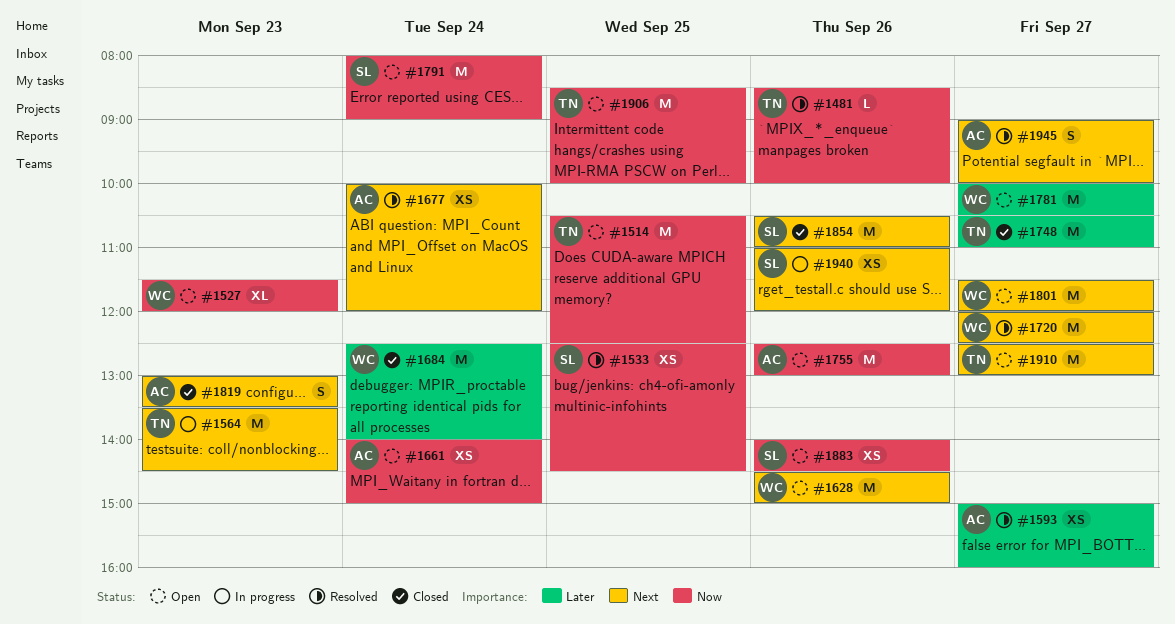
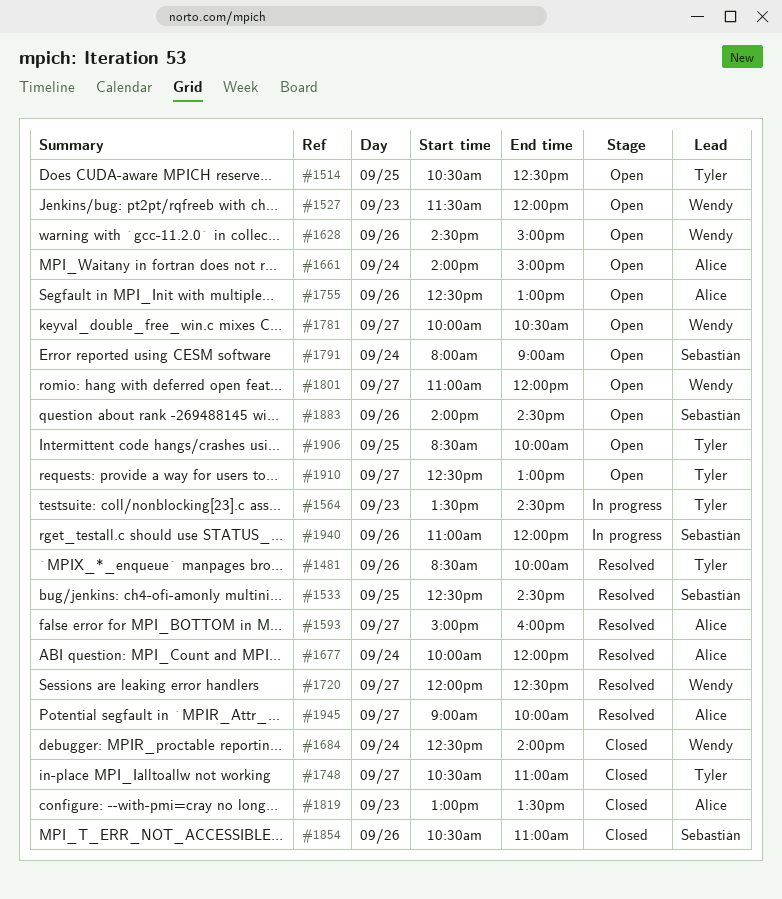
#1801, begins: 11:30 -> 11:00

